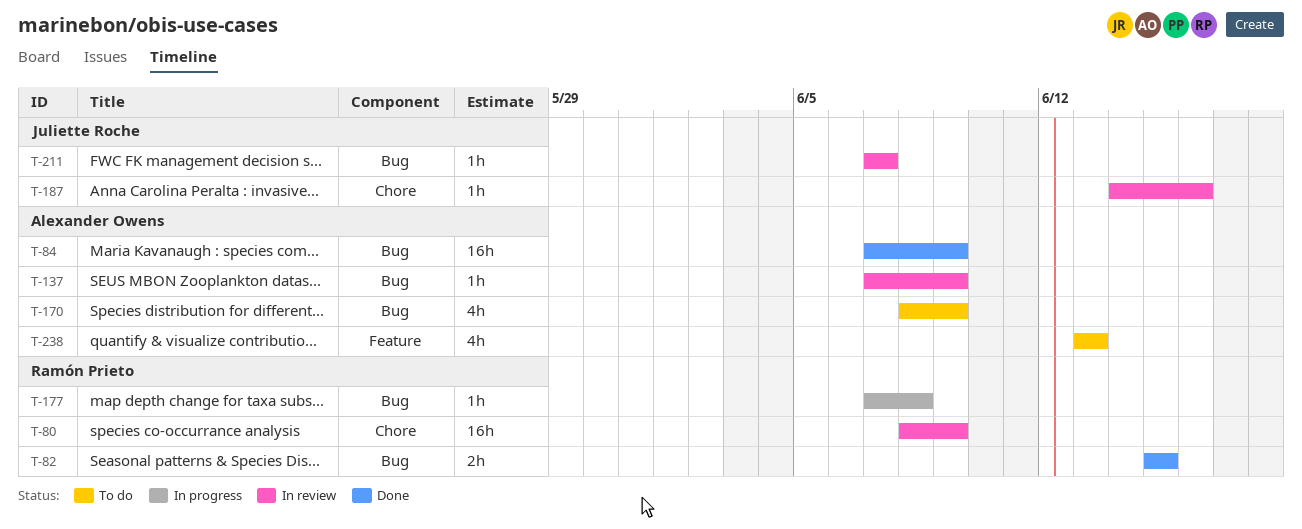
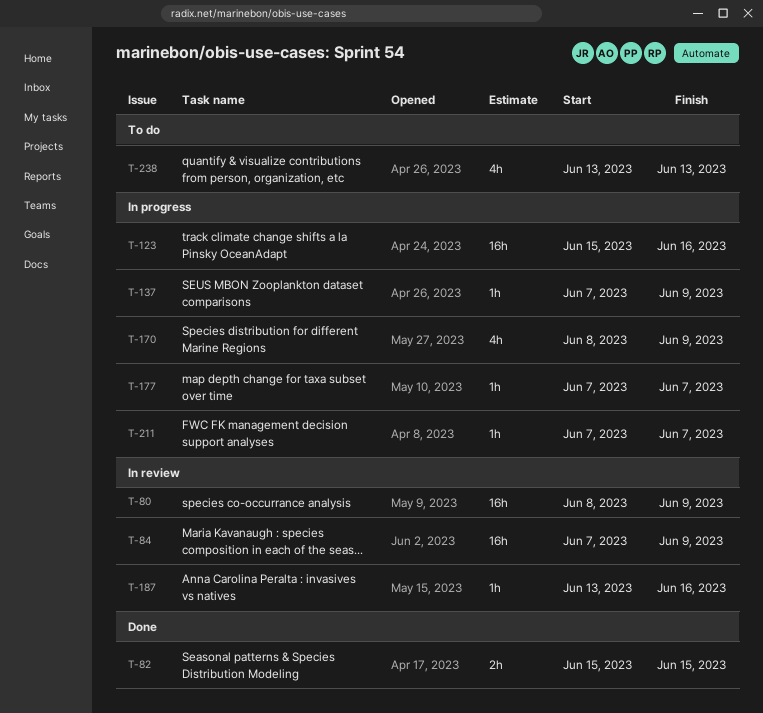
T-84, status: Done -> In review
T-123: none -> present
T-137, status: In review -> In progress
T-170, status: To do -> In progress
T-177, due: Jun 8 -> Jun 7
T-187, start: Jun 14 -> Jun 13
T-211, status: In review -> In progress

